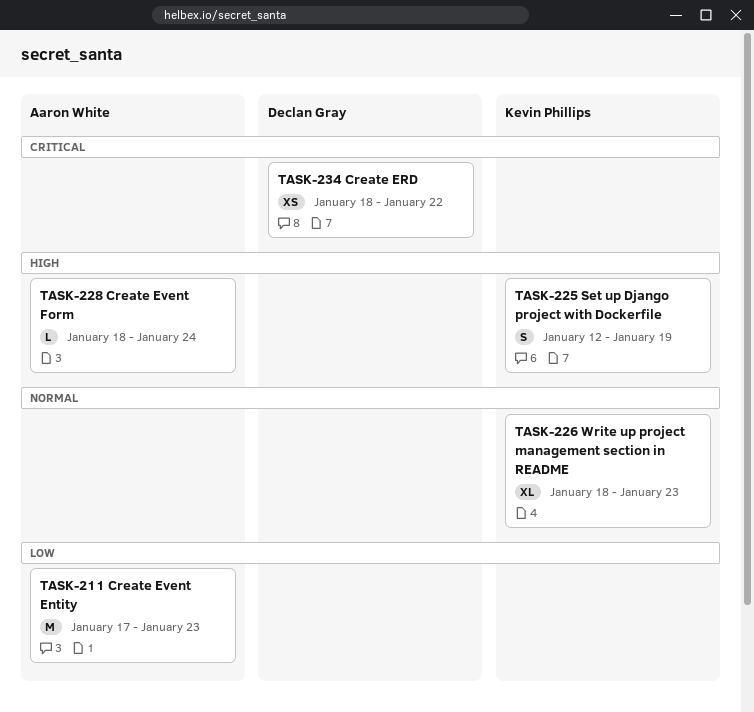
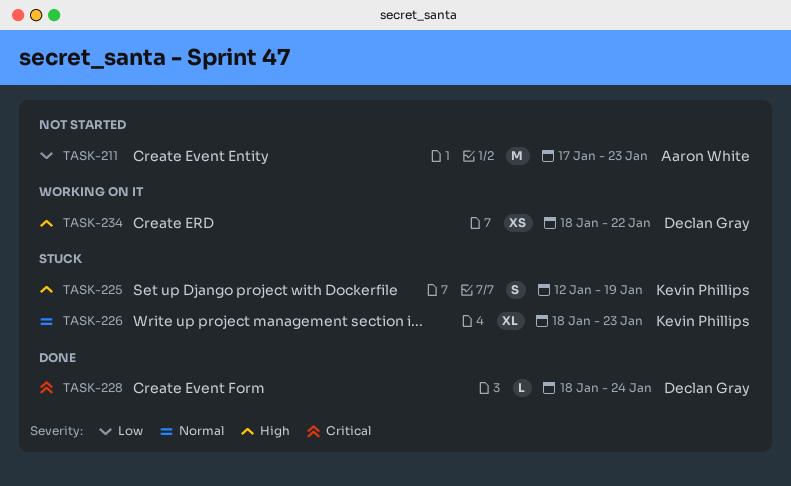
TASK-228, owner: Aaron White -> Declan Gray
TASK-228, priority: High -> Critical
TASK-234, priority: Critical -> High

